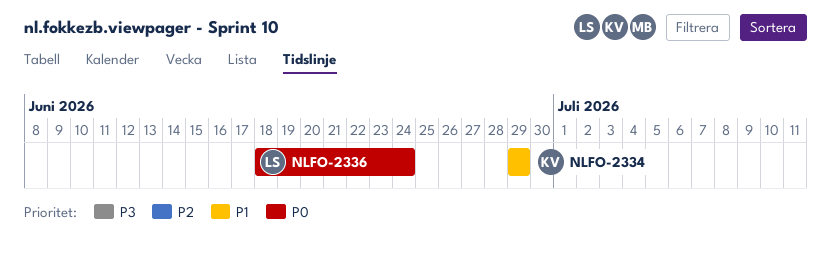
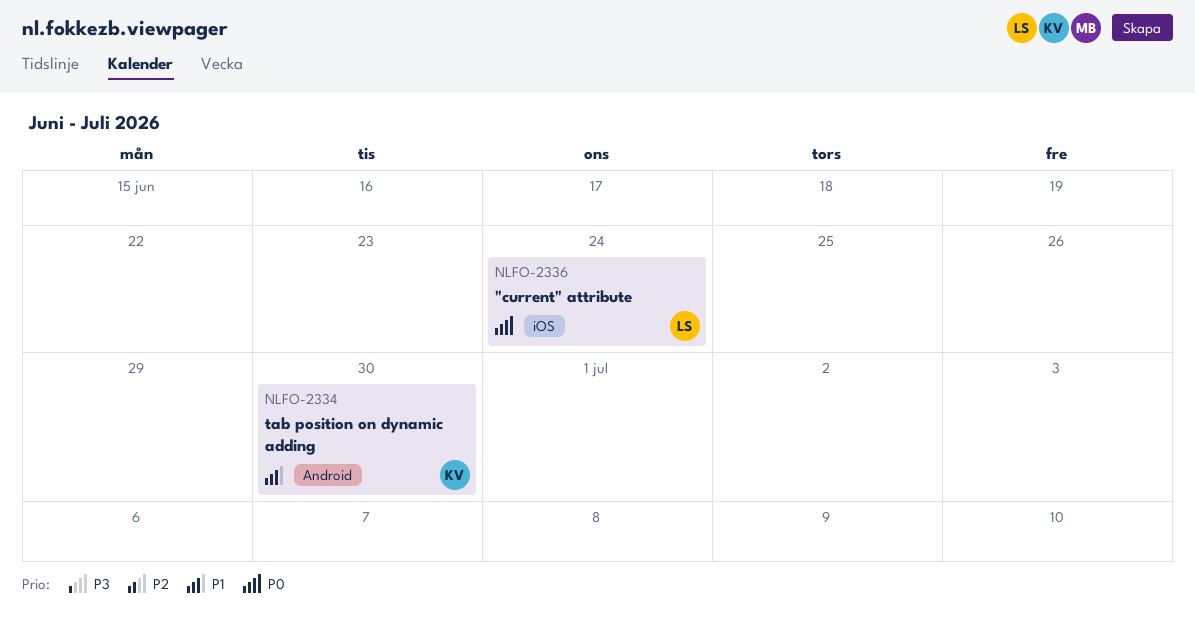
NLFO-2334, due: Jun 29 -> Jun 30

